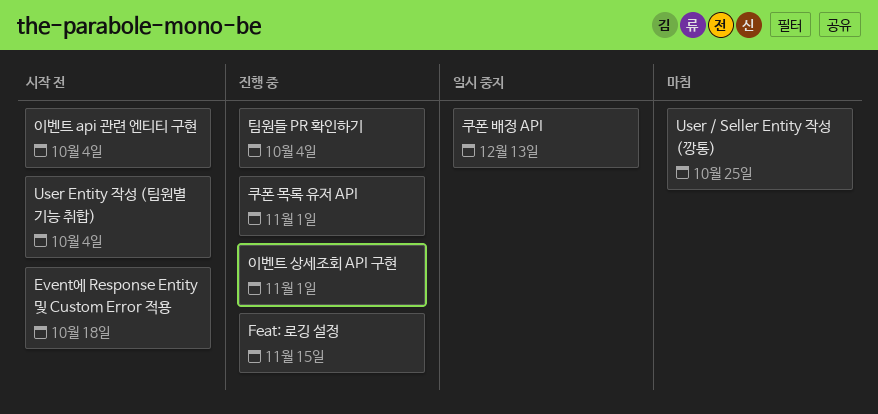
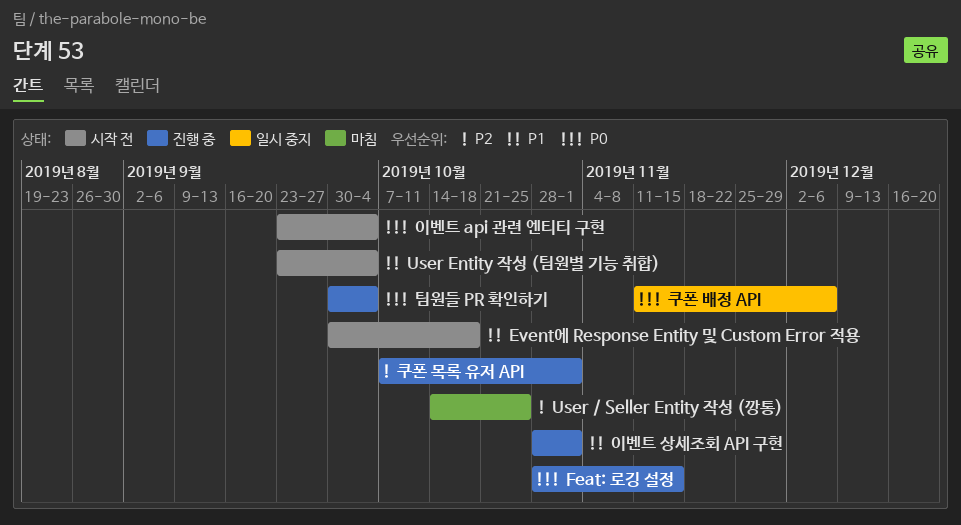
쿠폰 배정 API, due: Dec 13 -> Dec 6

